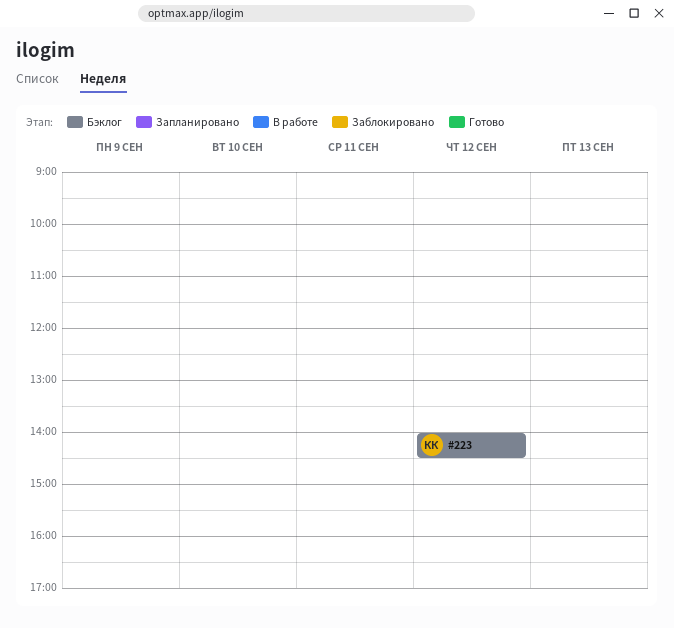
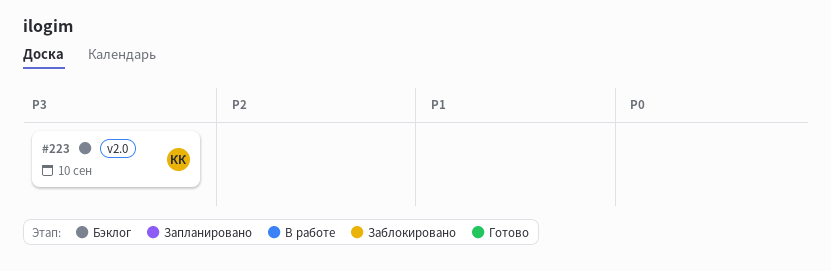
#223, day: Sep 12 -> Sep 10

